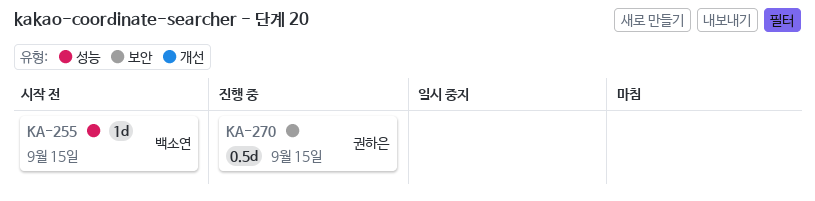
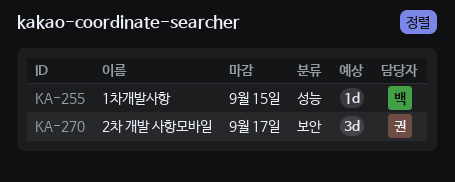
KA-270, estimate: 0.5d -> 3d
KA-270, due: Sep 15 -> Sep 17

